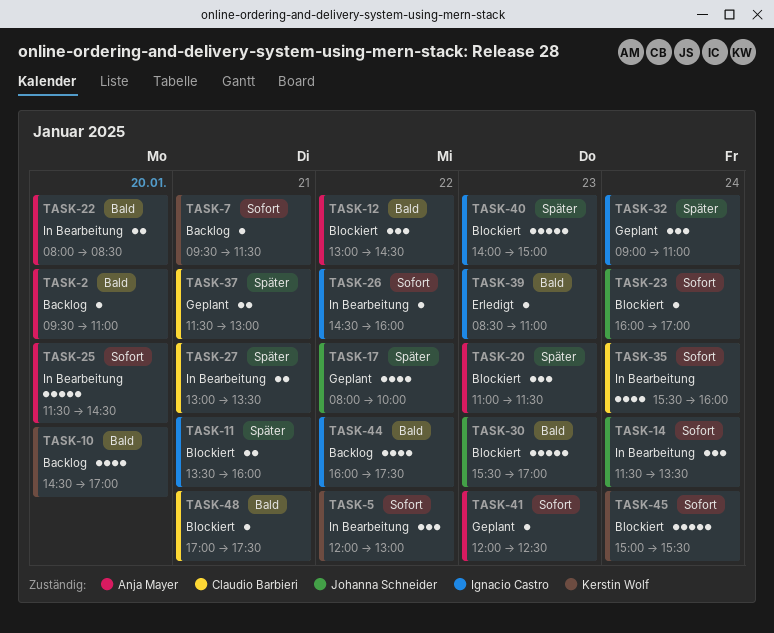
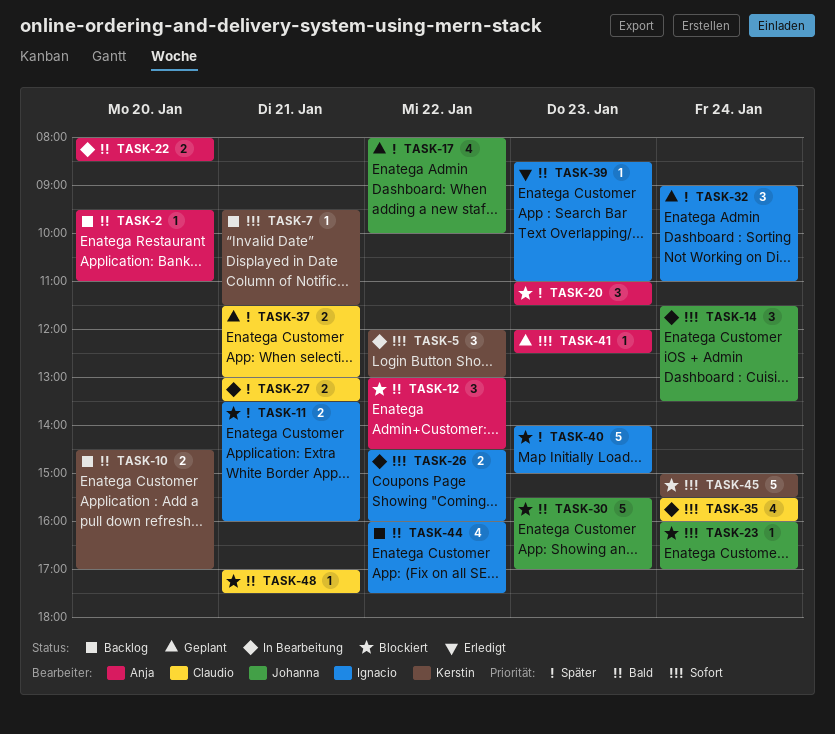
TASK-10, estimate: 4 -> 2
TASK-25: present -> none
TASK-26, estimate: 1 -> 2

